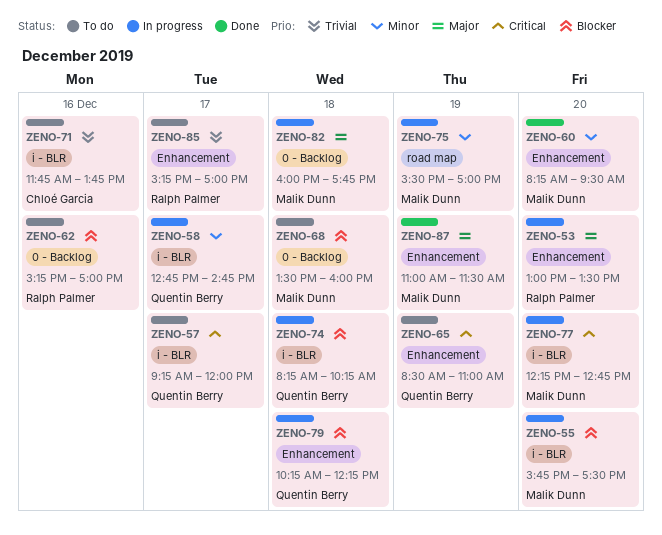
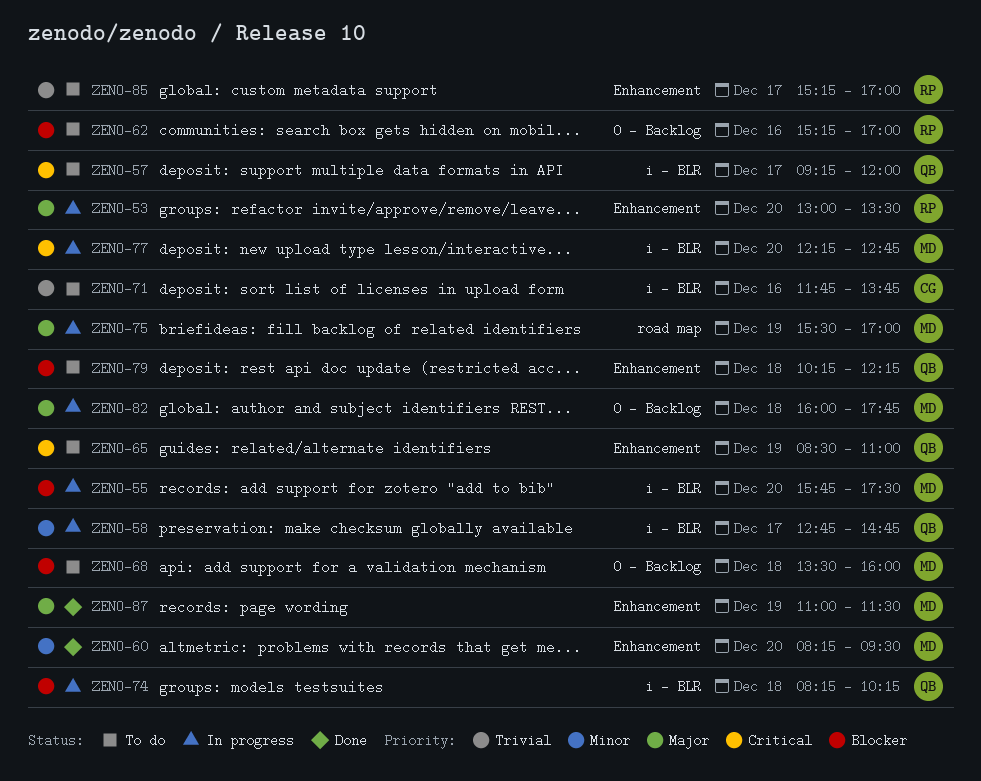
ZENO-75, priority: Minor -> Major
ZENO-79, status: In progress -> To do

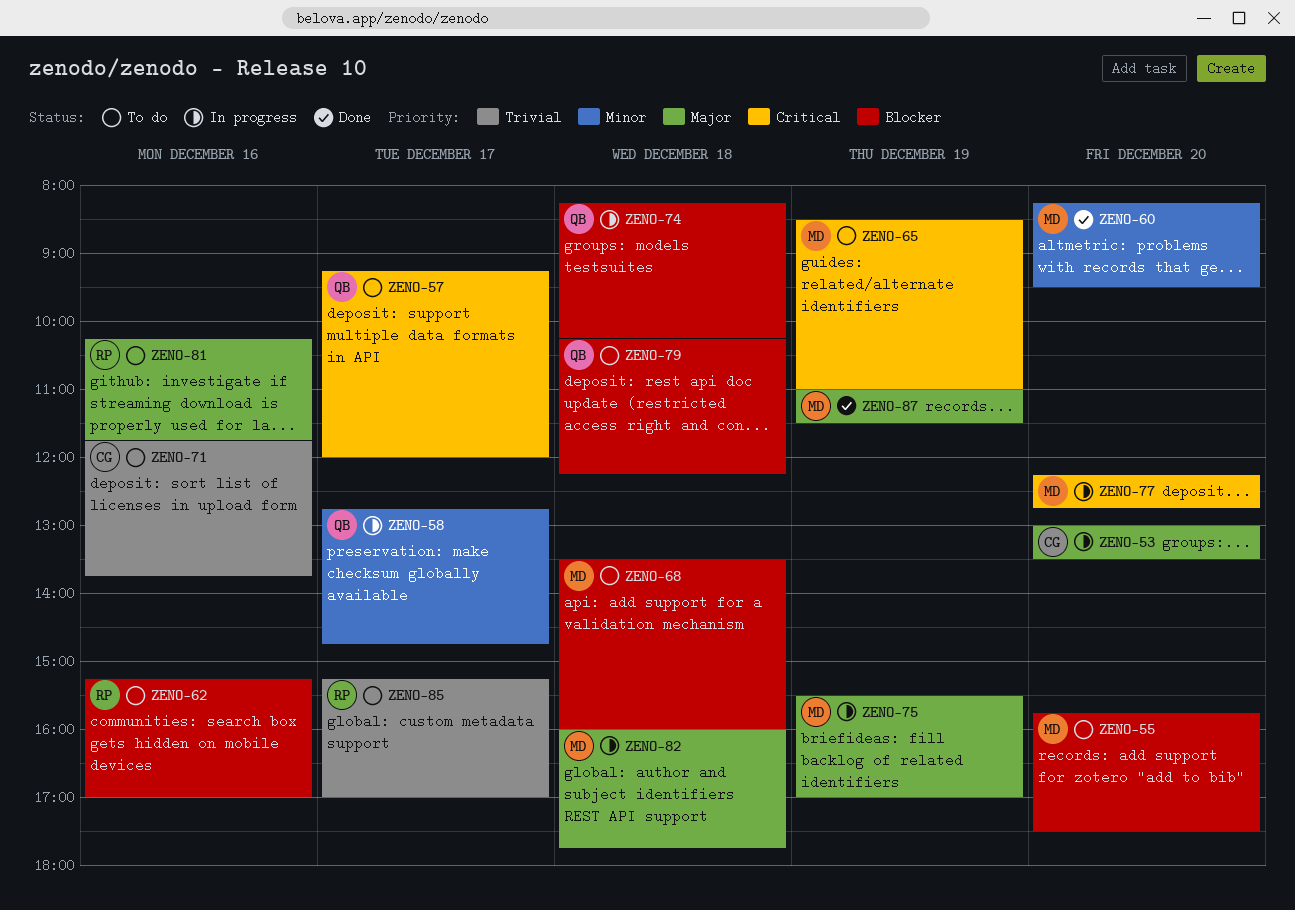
ZENO-53, owner: RP -> CG
ZENO-55, status: In progress -> To do
ZENO-65, owner: QB -> MD
ZENO-81: none -> present

